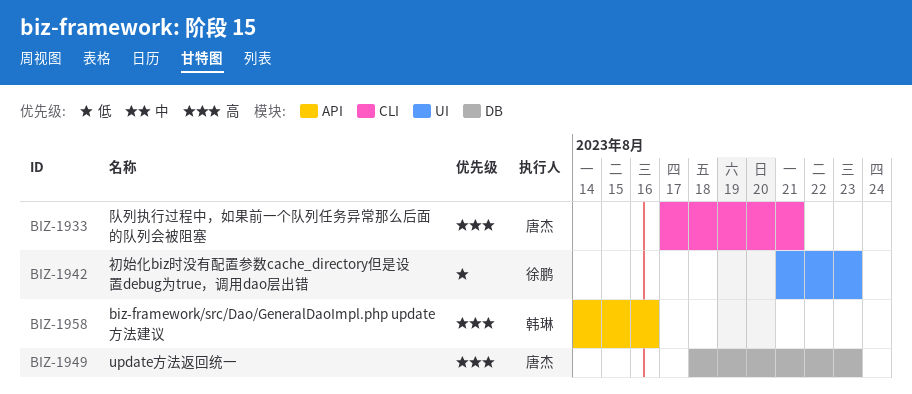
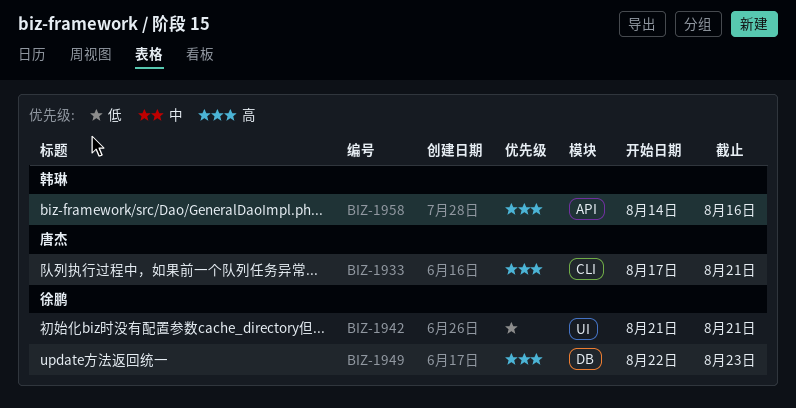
BIZ-1942, due: Aug 23 -> Aug 21
BIZ-1949, owner: 唐杰 -> 徐鹏
BIZ-1949, start: Aug 18 -> Aug 22

